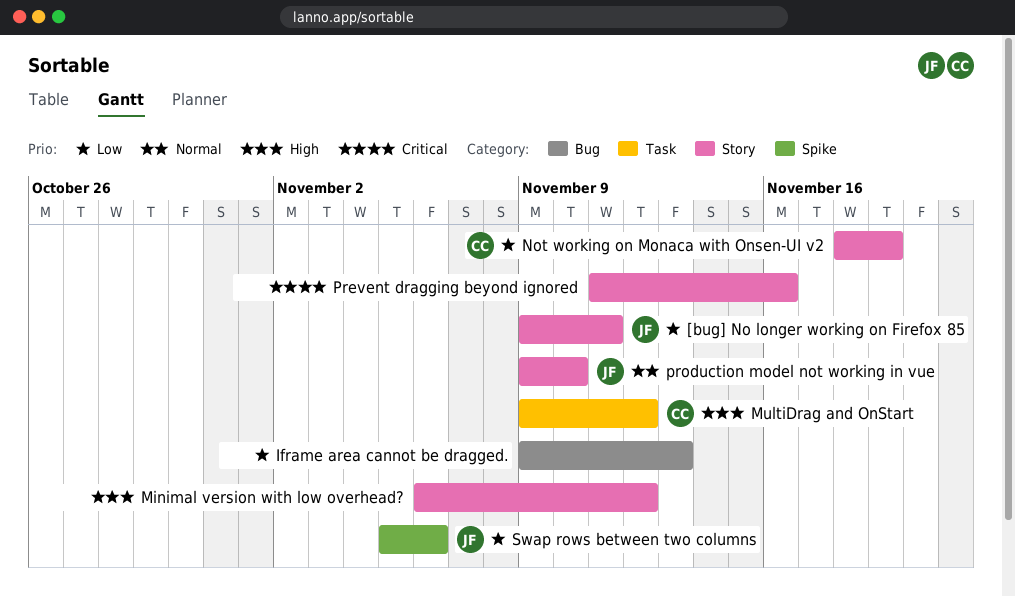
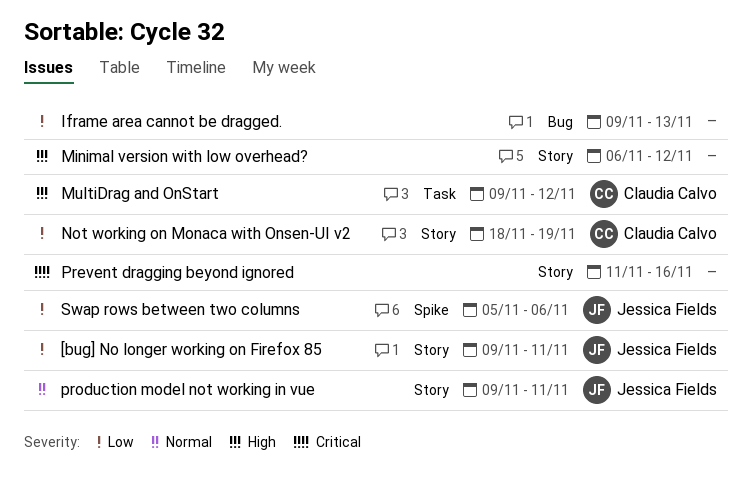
production model not working in vue, due: Nov 10 -> Nov 11

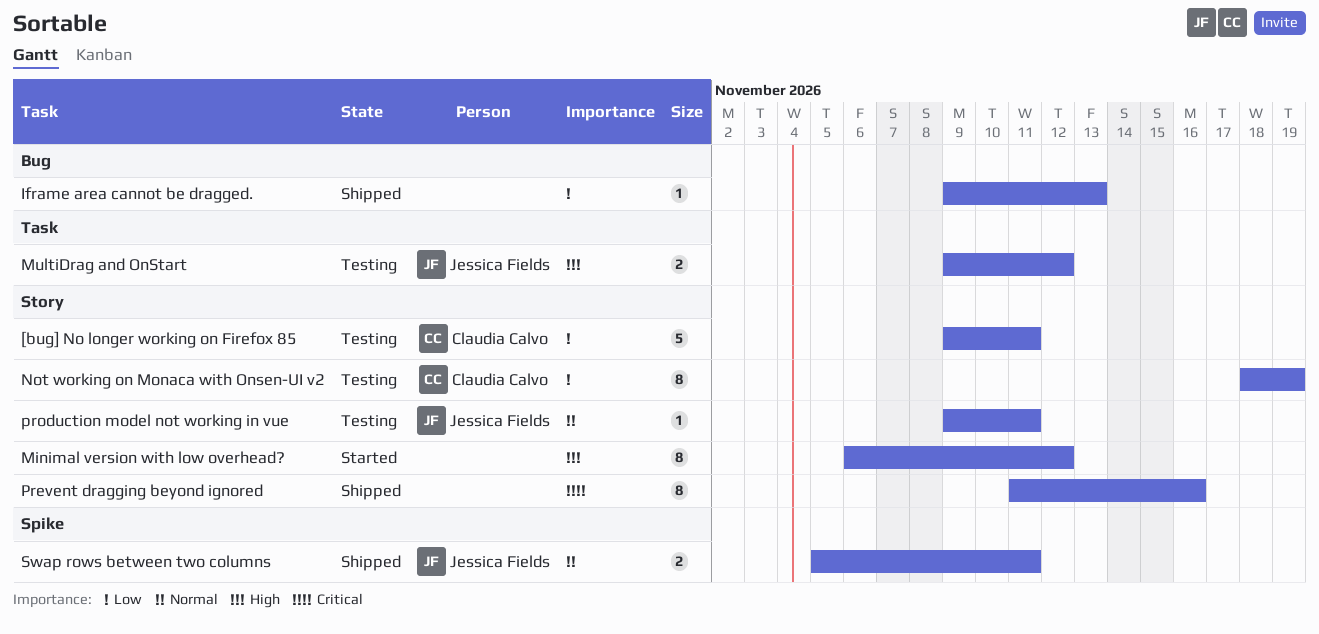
[bug] No longer working on Firefox 85, owner: Jessica Fields -> Claudia Calvo
MultiDrag and OnStart, owner: Claudia Calvo -> Jessica Fields
Swap rows between two columns, priority: Low -> Normal
Swap rows between two columns, due: Nov 6 -> Nov 11

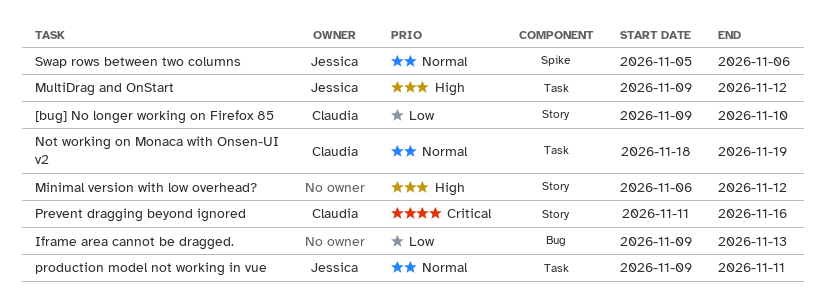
[bug] No longer working on Firefox 85, due: Nov 11 -> Nov 10
Not working on Monaca with Onsen-UI v2, priority: Low -> Normal
Not working on Monaca with Onsen-UI v2, label: Story -> Task
Prevent dragging beyond ignored, owner: none -> Claudia Calvo
production model not working in vue, label: Story -> Task
Swap rows between two columns, due: Nov 11 -> Nov 6

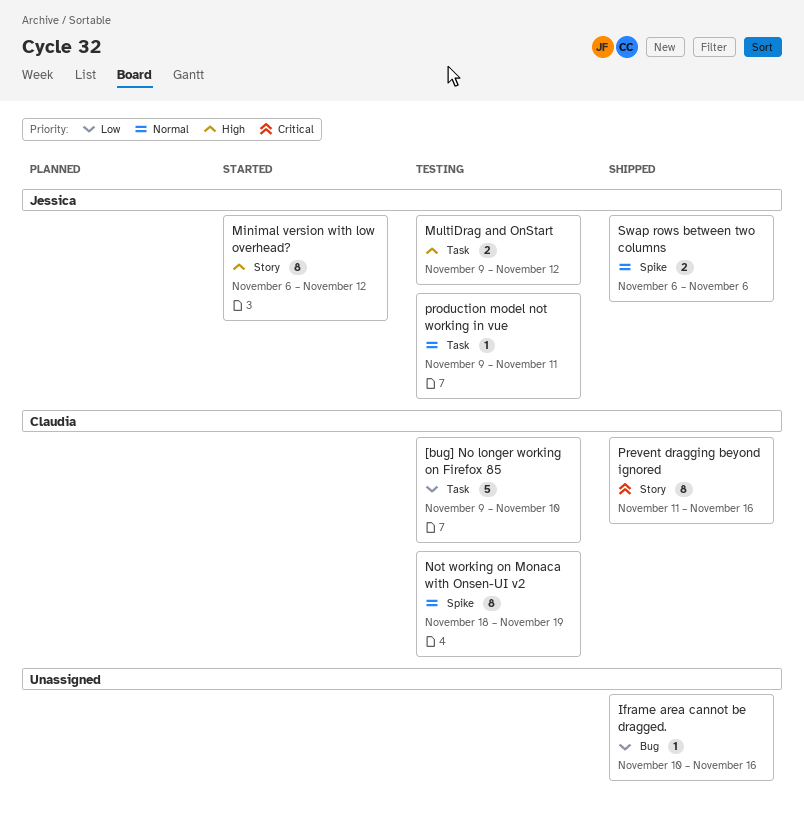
[bug] No longer working on Firefox 85, label: Story -> Task
Iframe area cannot be dragged., start: Nov 9 -> Nov 10
Iframe area cannot be dragged., due: Nov 13 -> Nov 16
Minimal version with low overhead?, owner: none -> Jessica
Not working on Monaca with Onsen-UI v2, label: Task -> Spike
Swap rows between two columns, start: Nov 5 -> Nov 6

